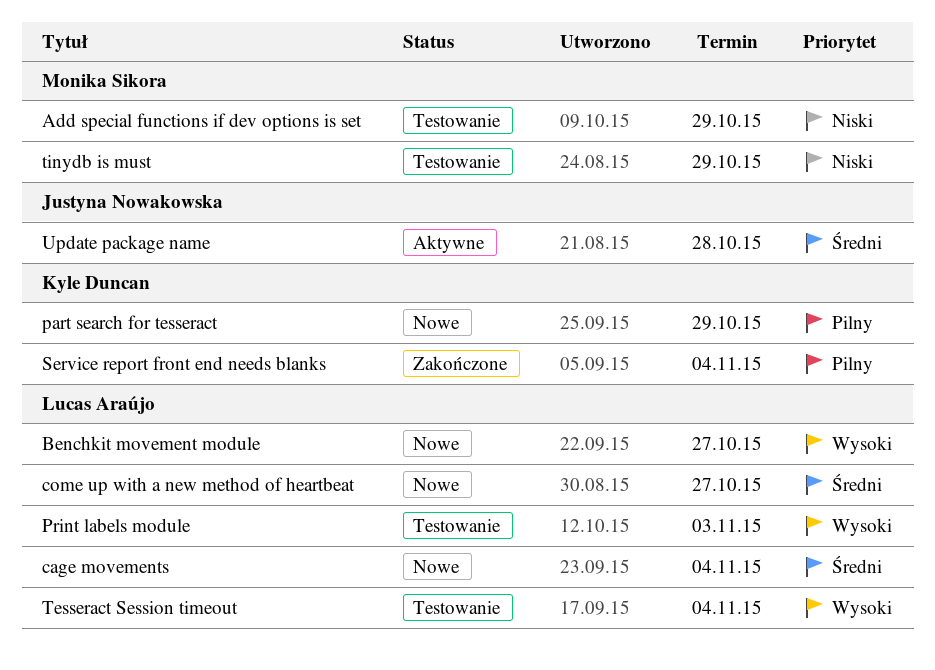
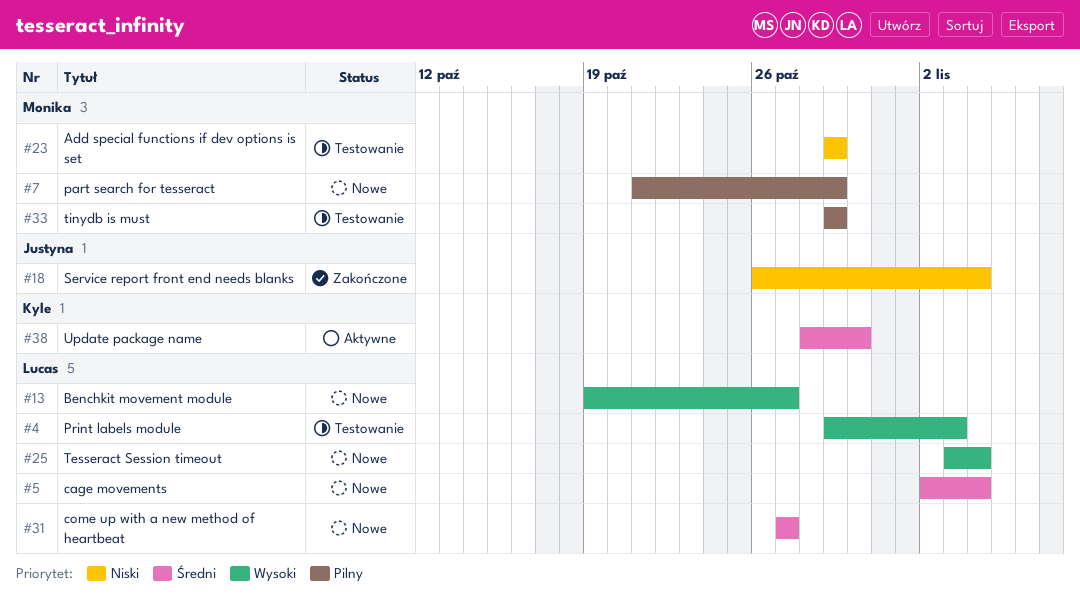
part search for tesseract, owner: Kyle Duncan -> Monika Sikora
Service report front end needs blanks, owner: Kyle Duncan -> Justyna Nowakowska
Service report front end needs blanks, priority: Pilny -> Niski
Tesseract Session timeout, status: Testowanie -> Nowe
tinydb is must, priority: Niski -> Pilny
Update package name, owner: Justyna Nowakowska -> Kyle Duncan
Update package name, due: Oct 28 -> Oct 30

